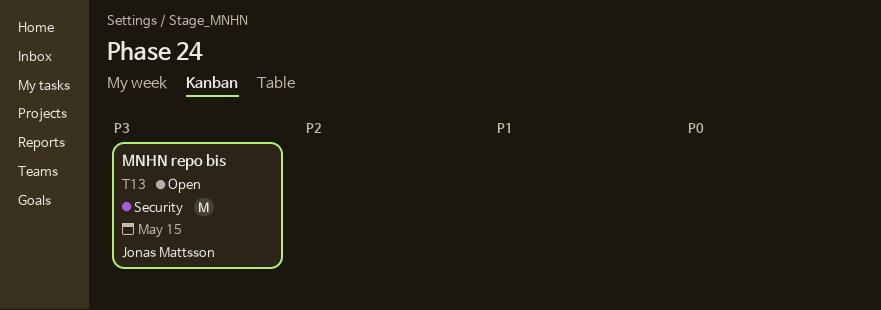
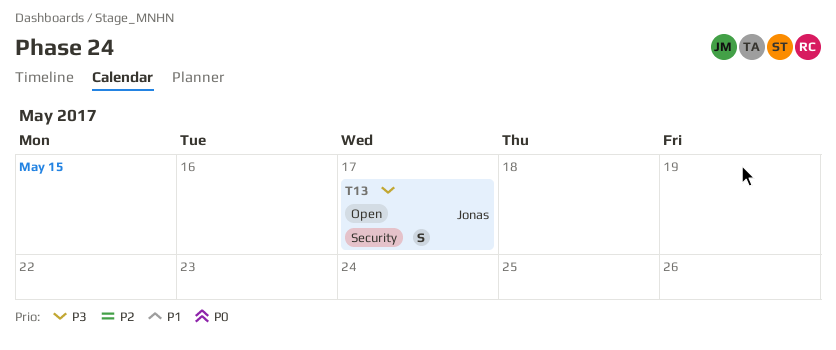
T13, estimate: M -> S
T13, due: May 15 -> May 17

